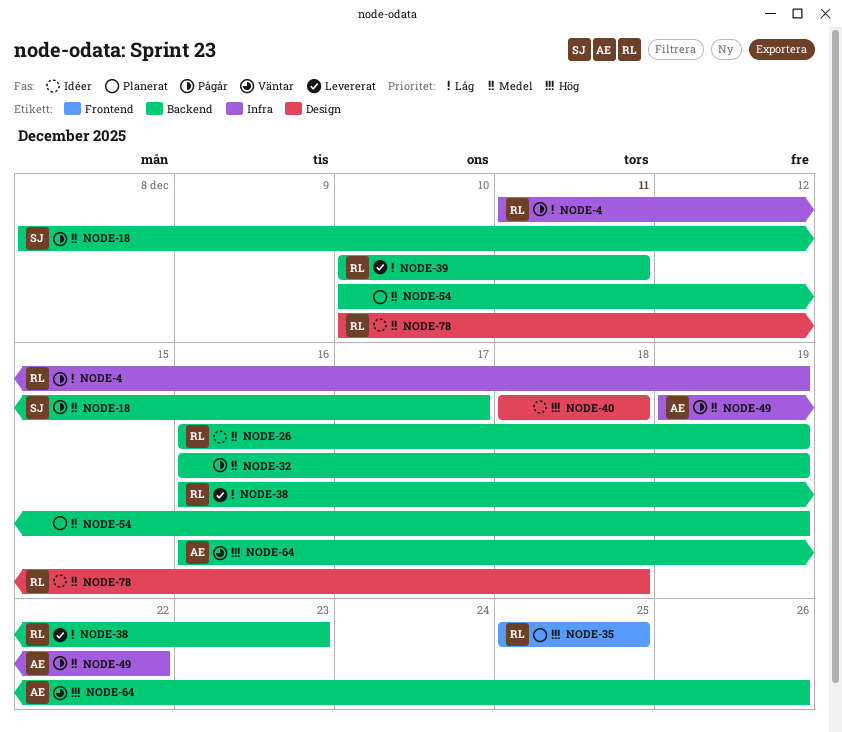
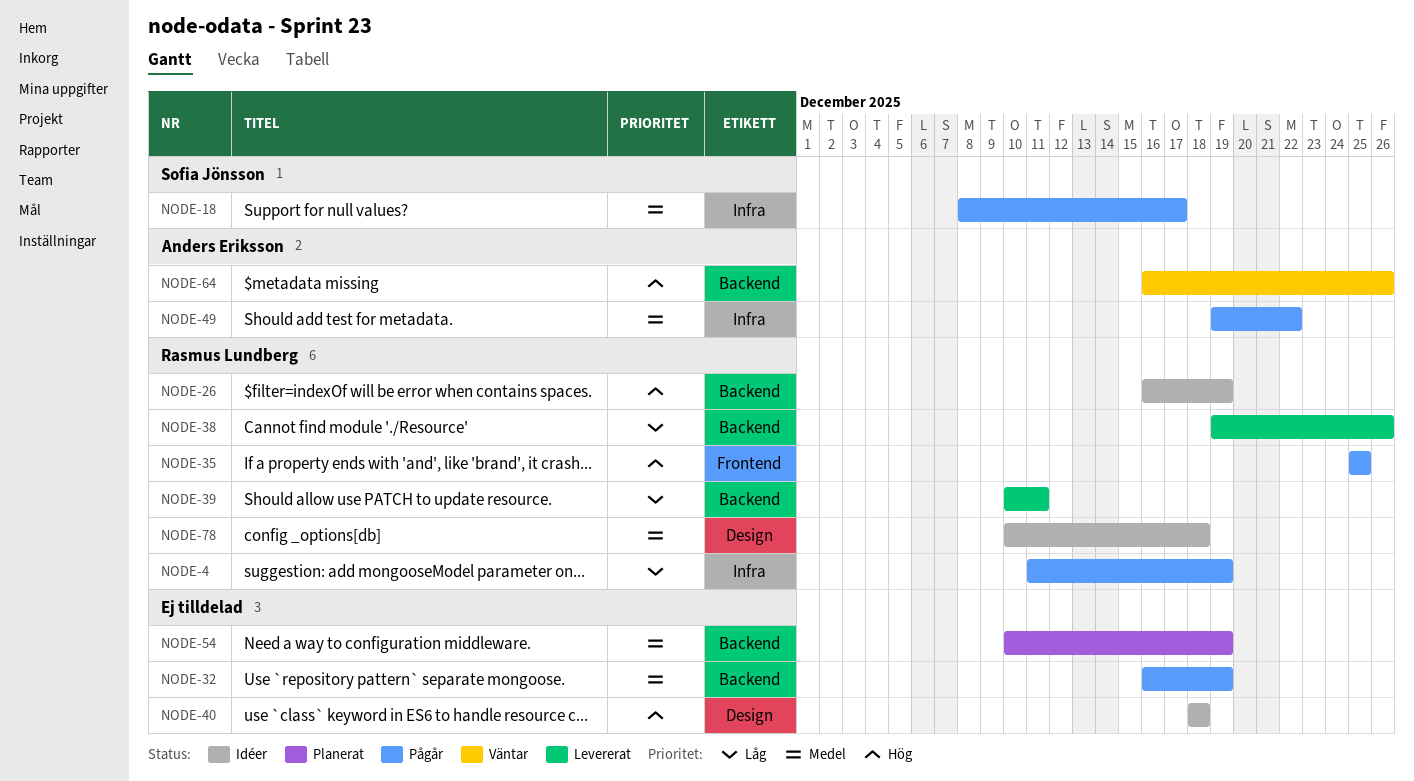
NODE-18, label: Backend -> Infra
NODE-26, priority: Medel -> Hög
NODE-35, status: Planerat -> Pågår
NODE-38, start: Dec 16 -> Dec 19
NODE-38, due: Dec 23 -> Dec 26

